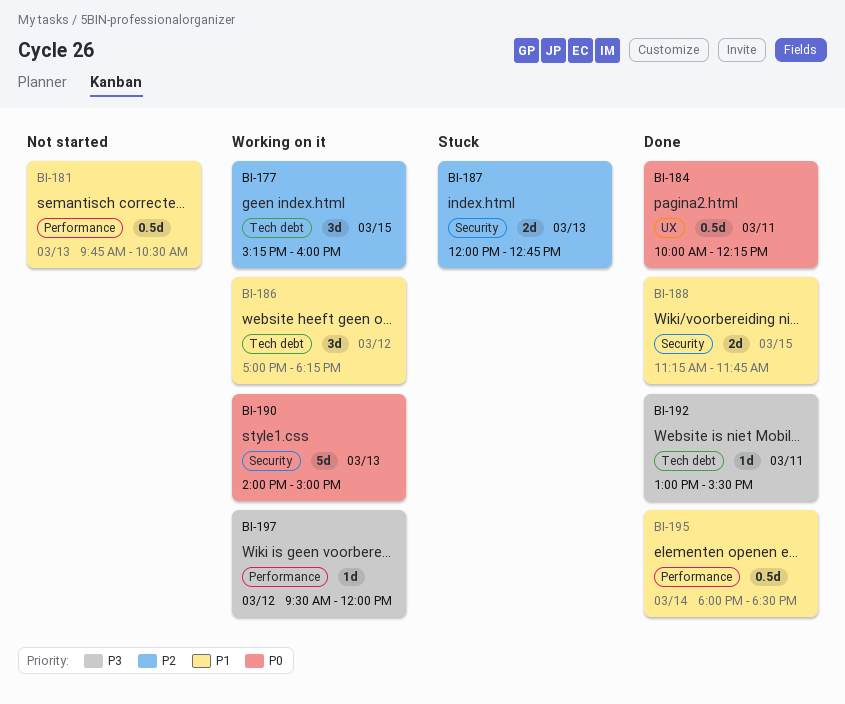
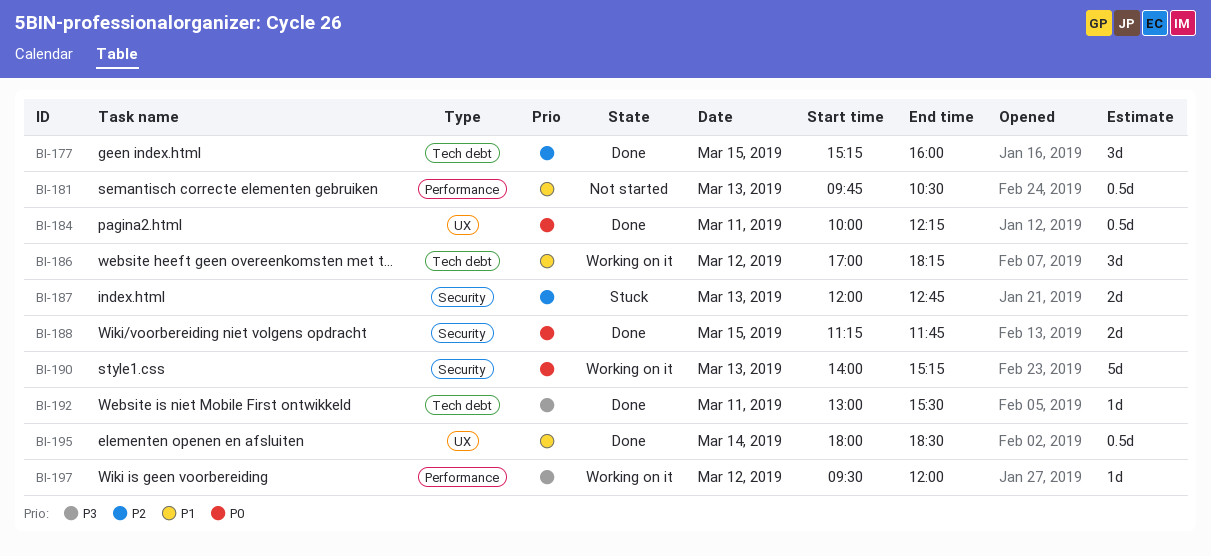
BI-177, status: Working on it -> Done
BI-188, priority: P1 -> P0
BI-190, ends: 15:00 -> 15:15
BI-195, label: Performance -> UX

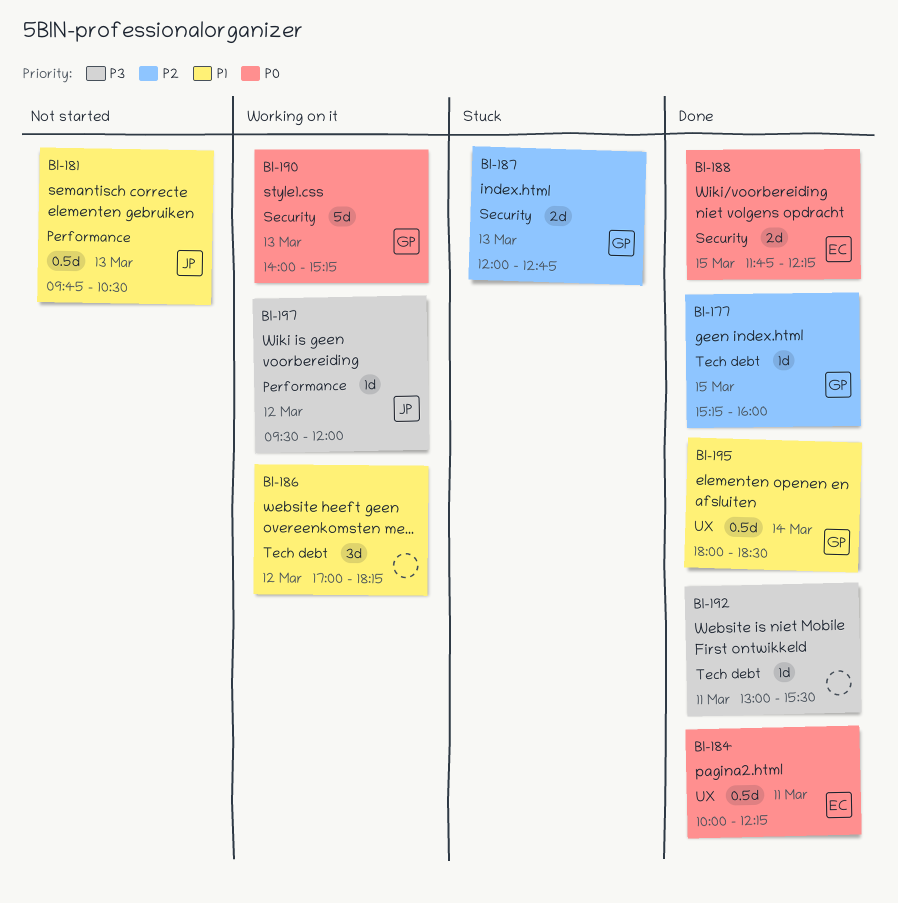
BI-177, estimate: 3d -> 1d
BI-188, begins: 11:15 -> 11:45
BI-188, ends: 11:45 -> 12:15

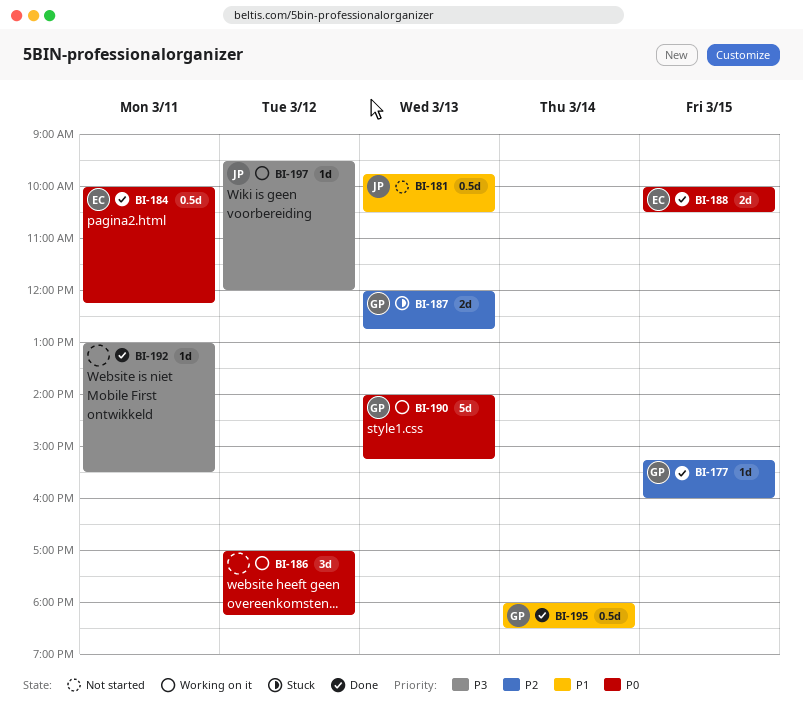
BI-186, priority: P1 -> P0
BI-188, begins: 11:45 -> 10:00
BI-188, ends: 12:15 -> 10:30

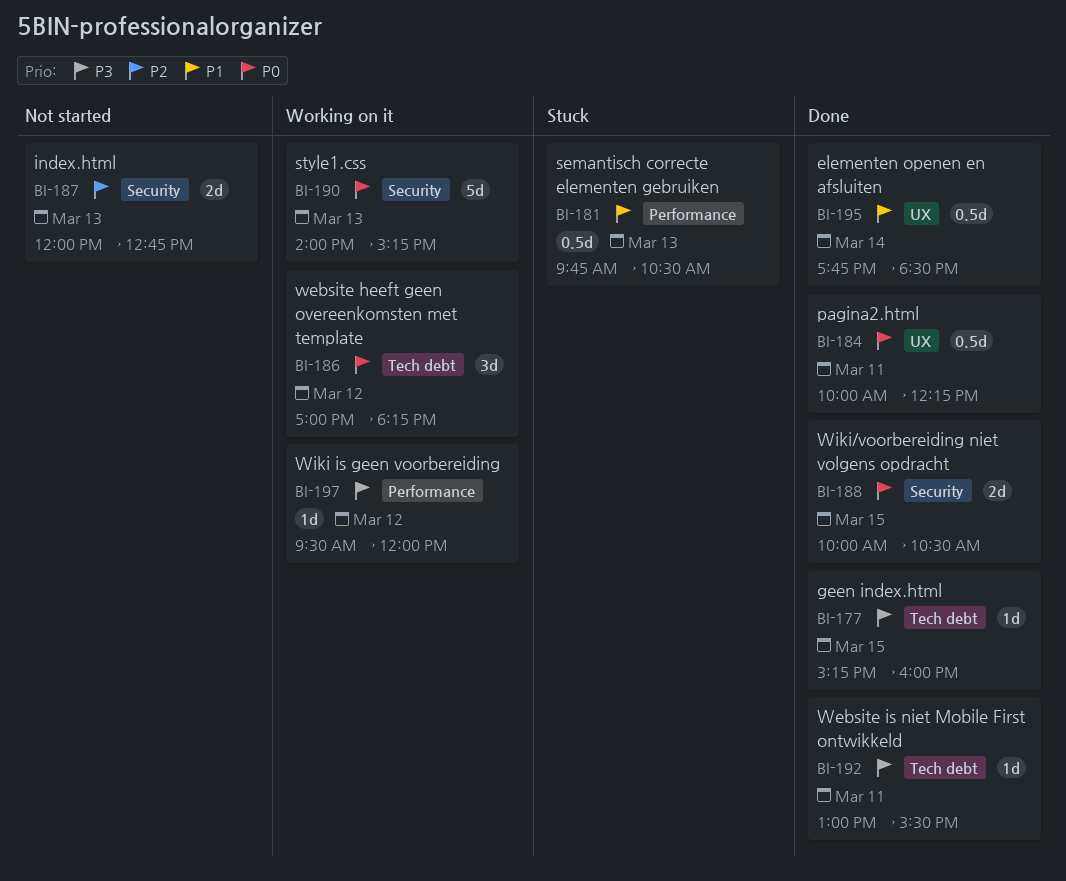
BI-177, priority: P2 -> P3
BI-181, status: Not started -> Stuck
BI-187, status: Stuck -> Not started
BI-195, begins: 18:00 -> 17:45

